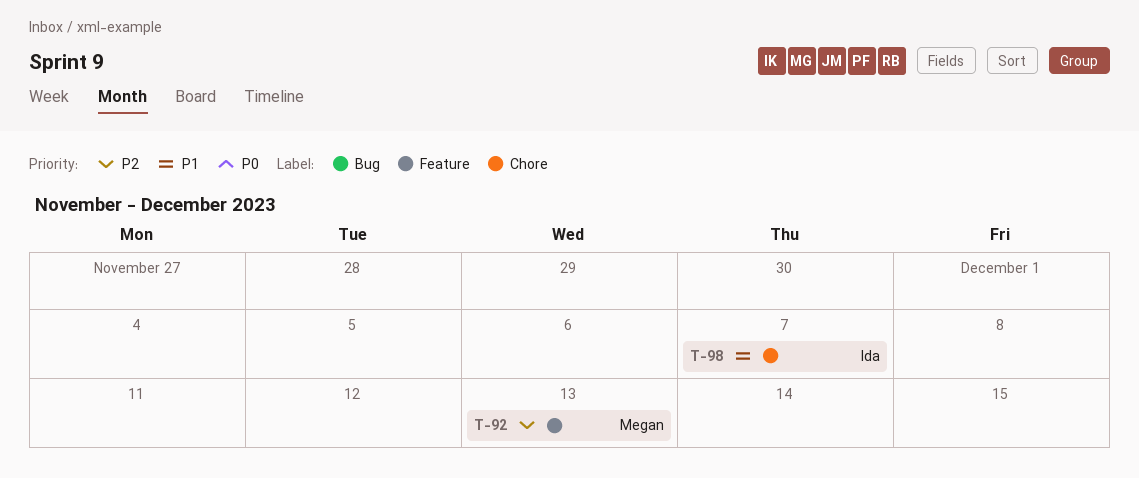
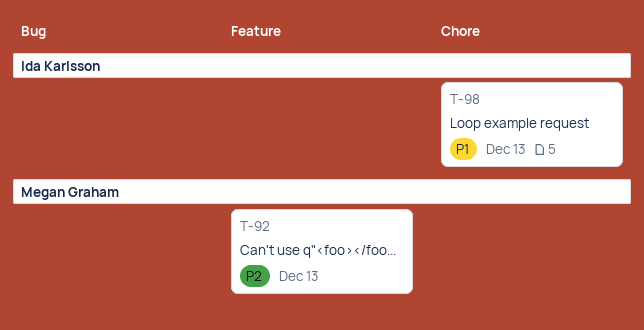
T-98, due: Dec 7 -> Dec 13

